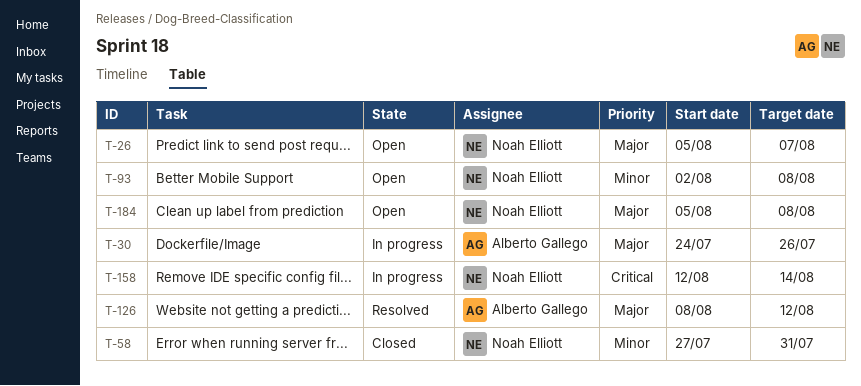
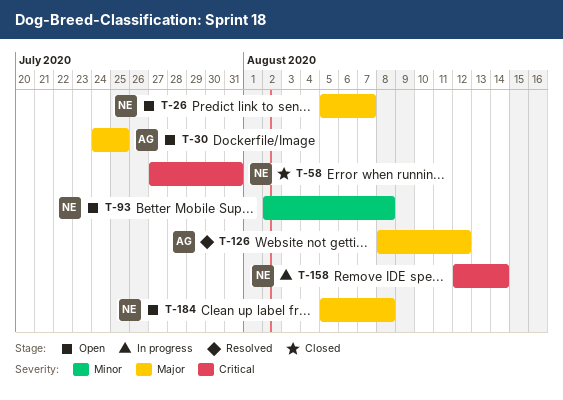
T-30, status: In progress -> Open
T-30, due: Jul 26 -> Jul 25
T-58, priority: Minor -> Critical

